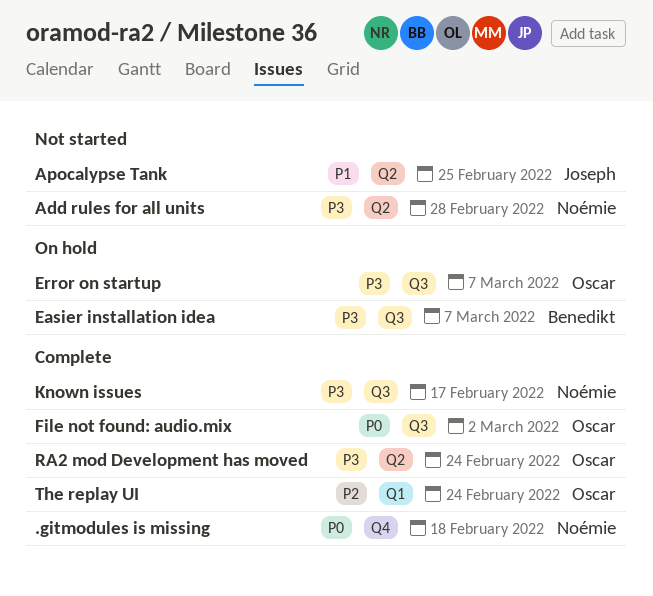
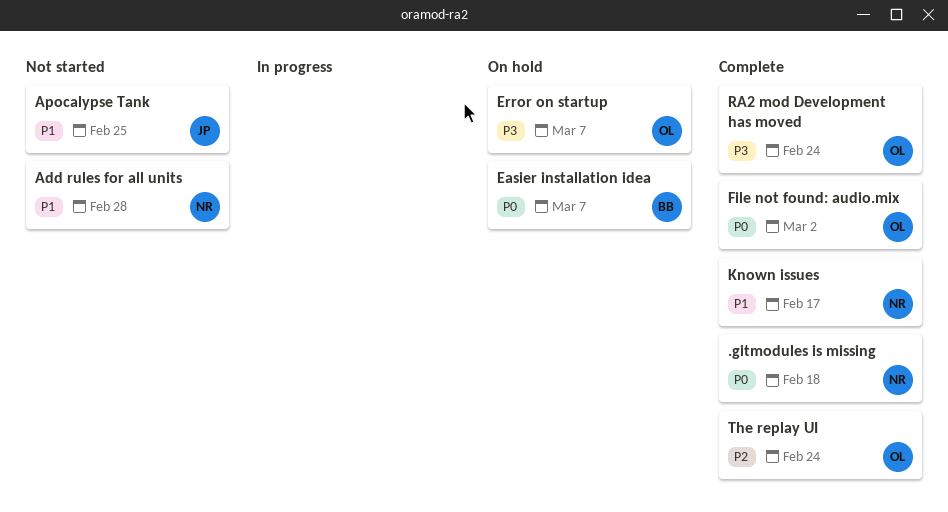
Add rules for all units, priority: P3 -> P1
Easier installation idea, priority: P3 -> P0
Known issues, priority: P3 -> P1

